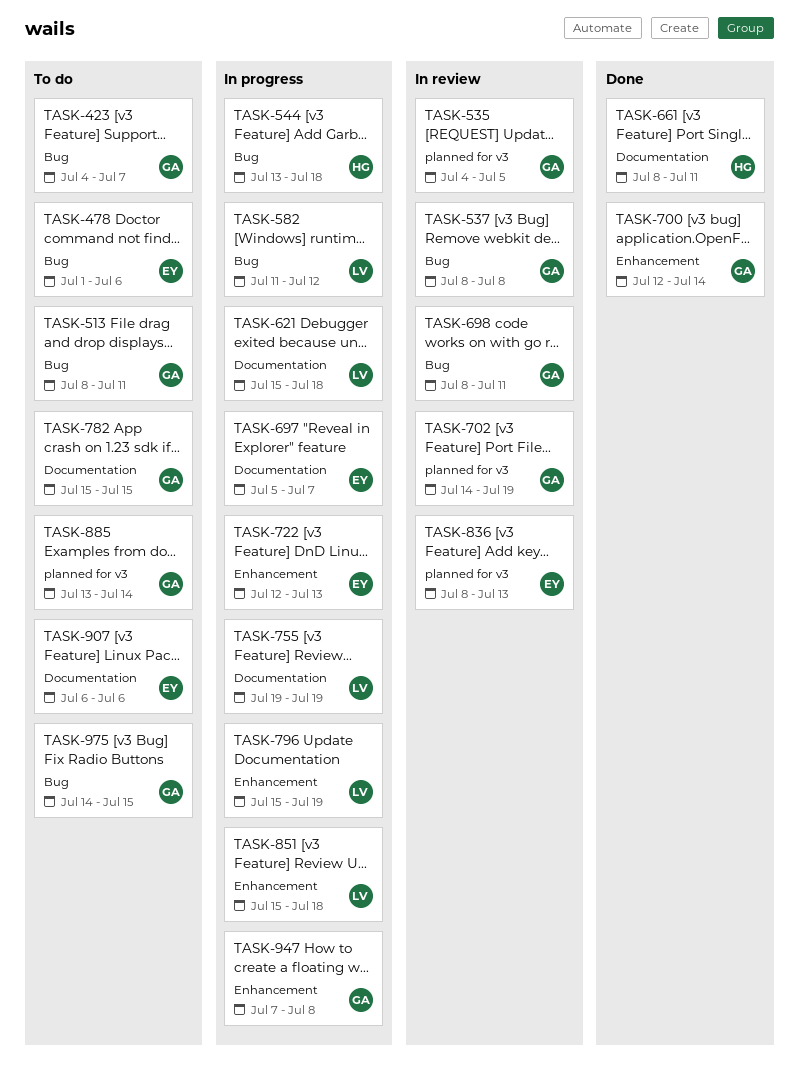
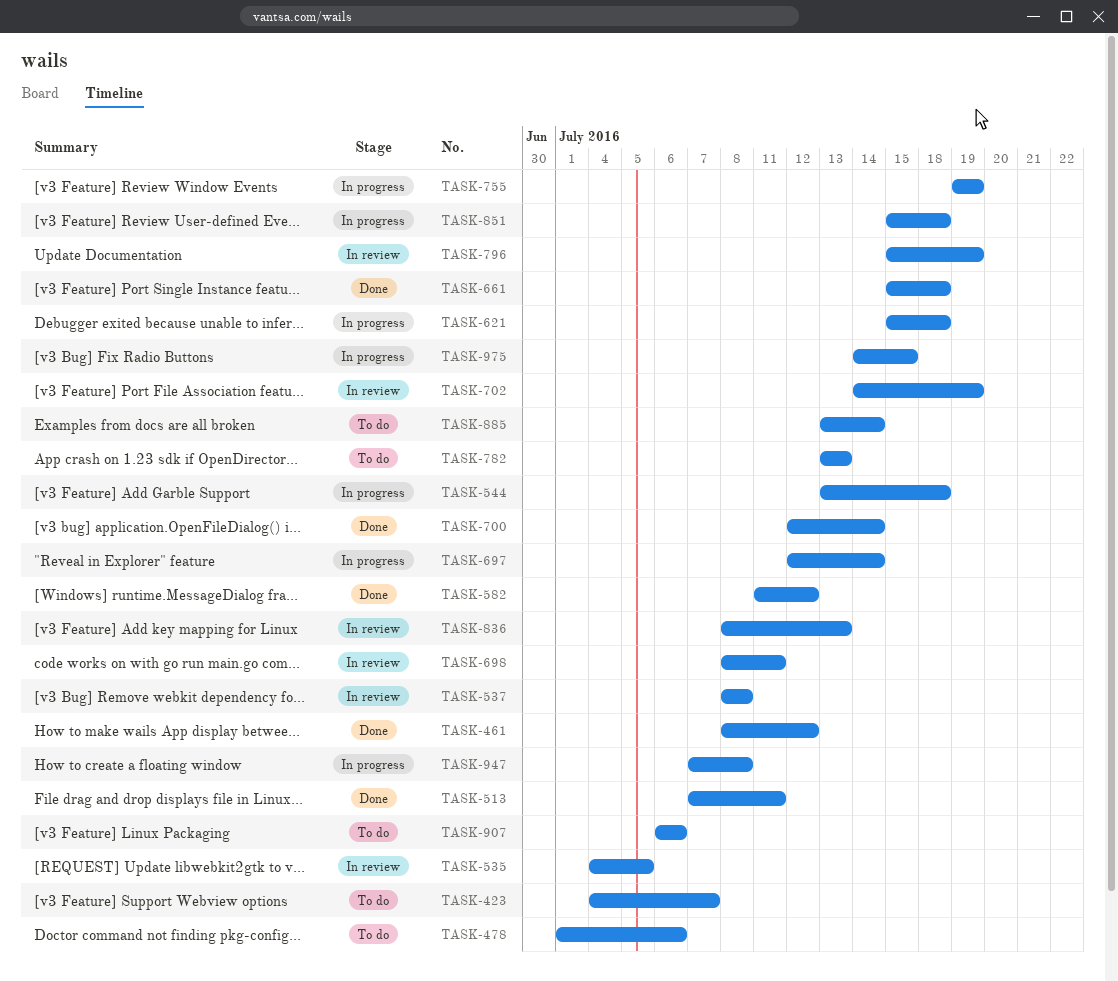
TASK-461: none -> present
TASK-513, status: To do -> Done
TASK-513, start: Jul 8 -> Jul 7
TASK-582, status: In progress -> Done
TASK-661, start: Jul 8 -> Jul 15
TASK-661, due: Jul 11 -> Jul 18
TASK-697, start: Jul 5 -> Jul 12
TASK-697, due: Jul 7 -> Jul 14
TASK-722: present -> none
TASK-782, start: Jul 15 -> Jul 13
TASK-782, due: Jul 15 -> Jul 13
TASK-796, status: In progress -> In review
TASK-975, status: To do -> In progress

